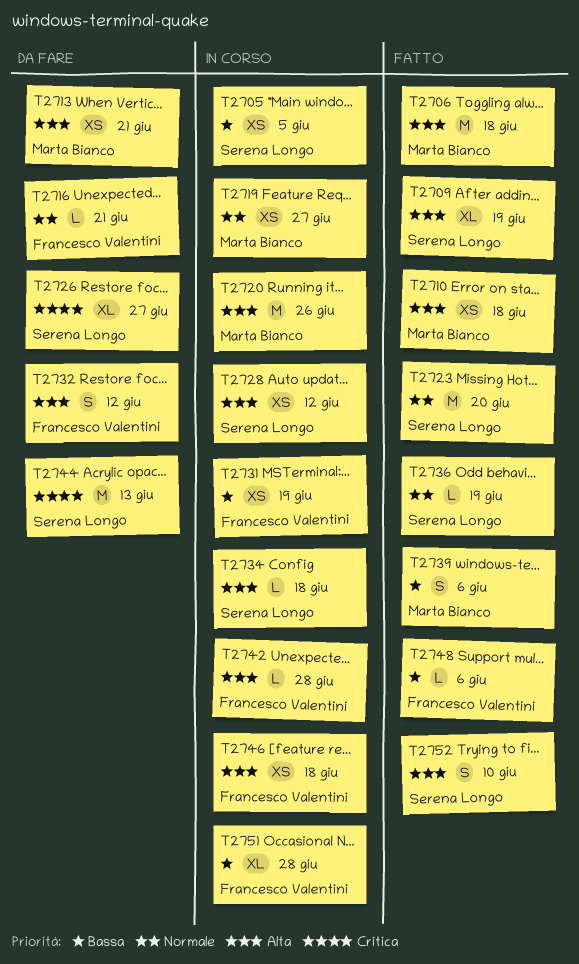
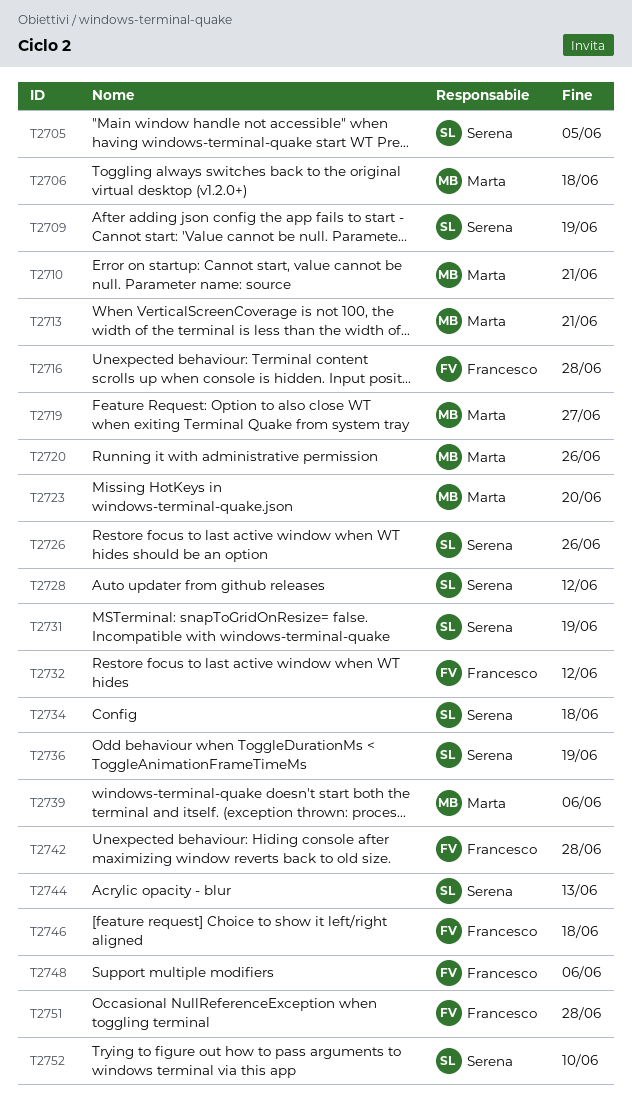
T2710, due: Jun 18 -> Jun 21
T2716, due: Jun 21 -> Jun 28
T2723, owner: Serena Longo -> Marta Bianco
T2726, due: Jun 27 -> Jun 26
T2731, owner: Francesco Valentini -> Serena Longo

